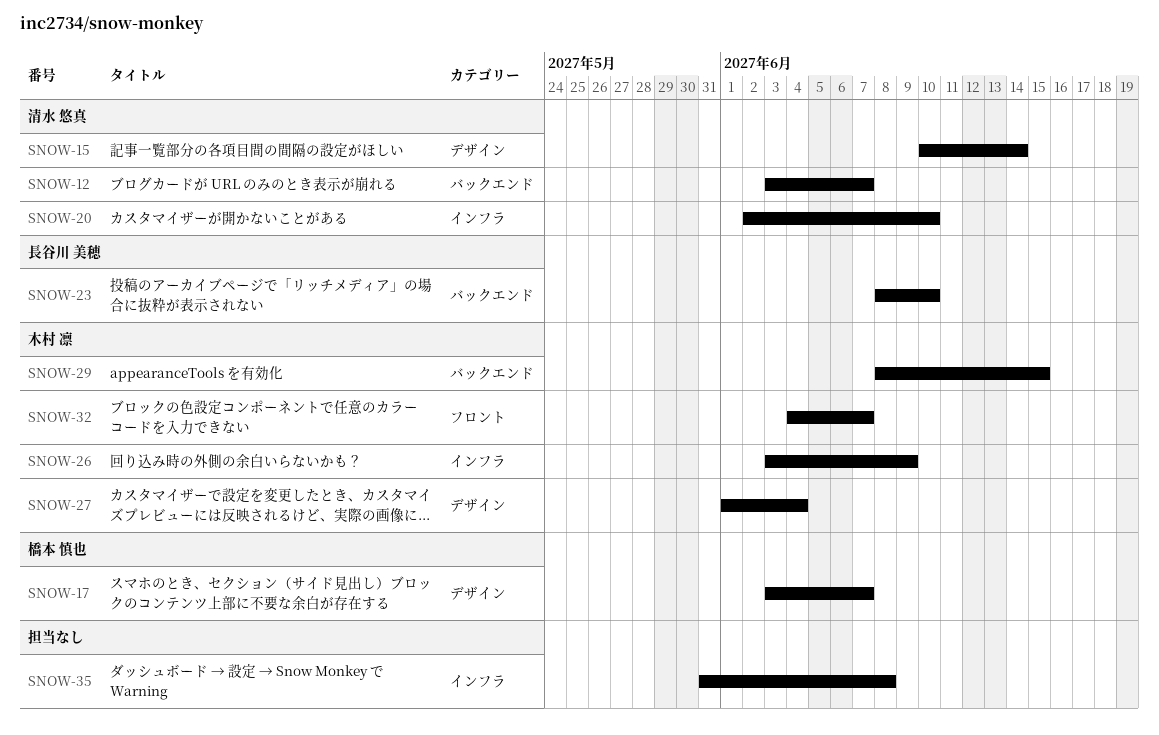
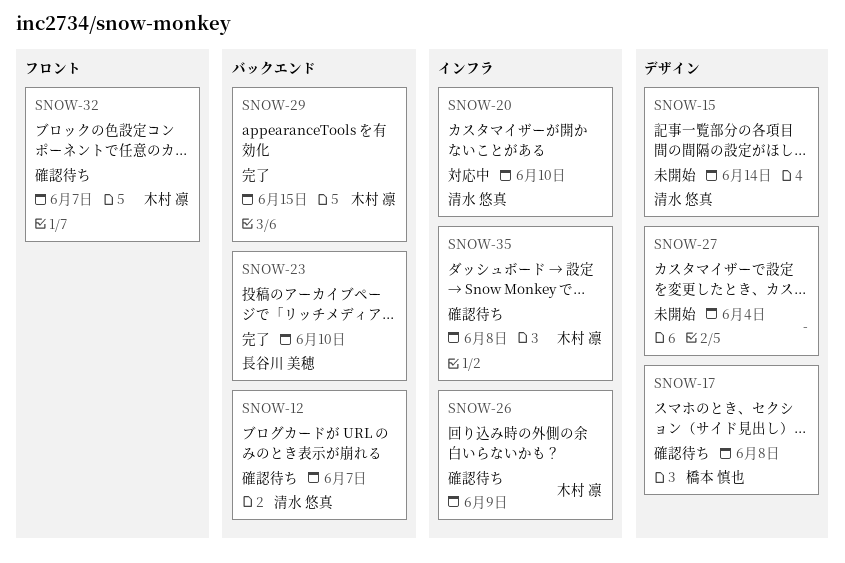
SNOW-17, due: Jun 7 -> Jun 8
SNOW-27, owner: 木村 凛 -> none
SNOW-35, owner: none -> 木村 凛

